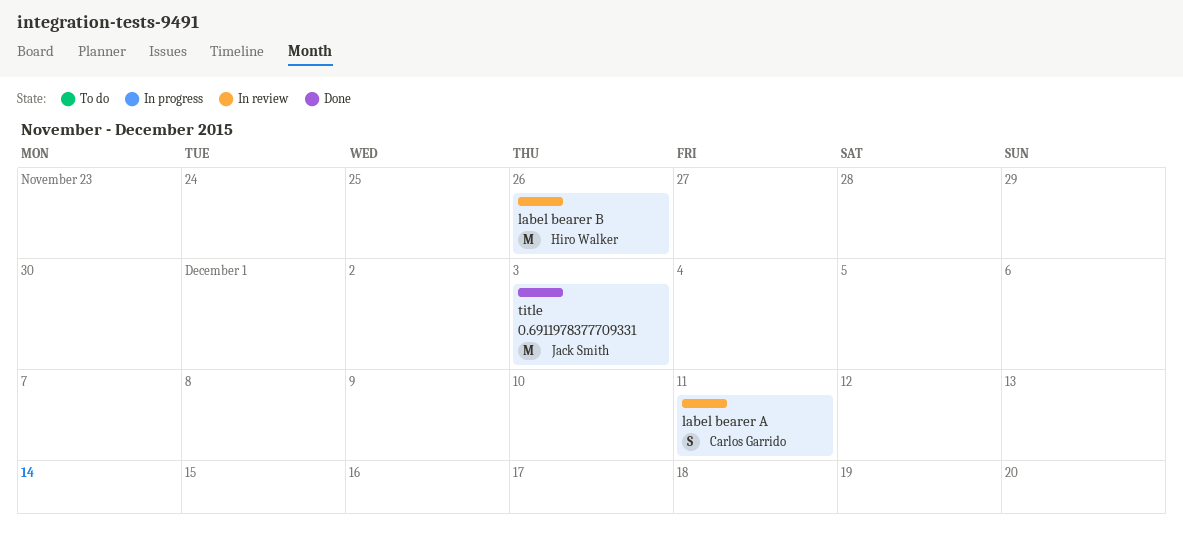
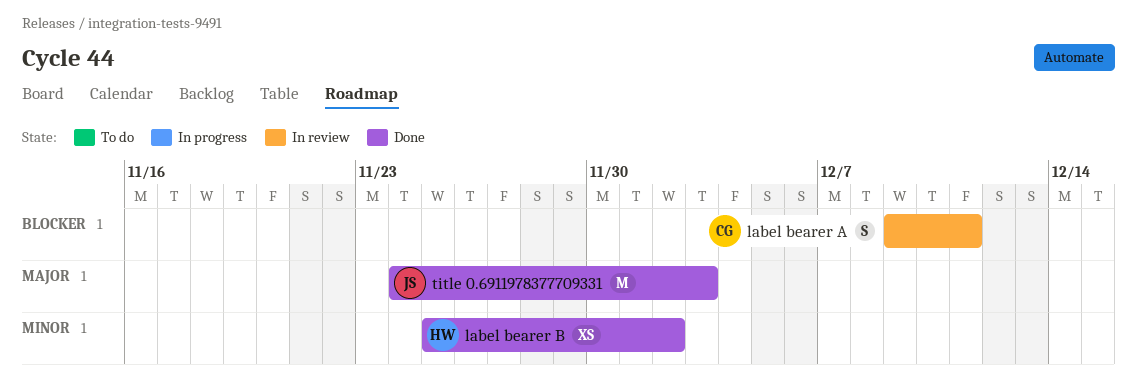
label bearer B, status: In review -> Done
label bearer B, estimate: M -> XS
label bearer B, due: Nov 26 -> Dec 2

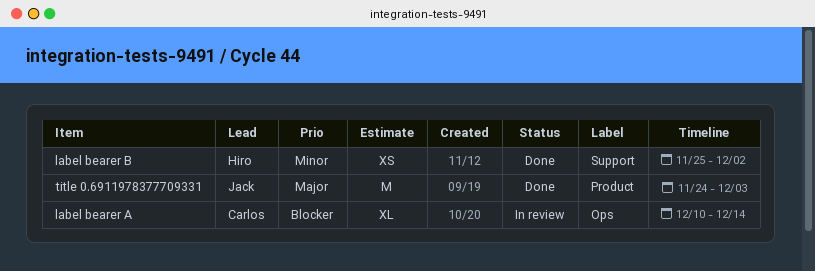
label bearer A, estimate: S -> XL
label bearer A, start: Dec 9 -> Dec 10
label bearer A, due: Dec 11 -> Dec 14

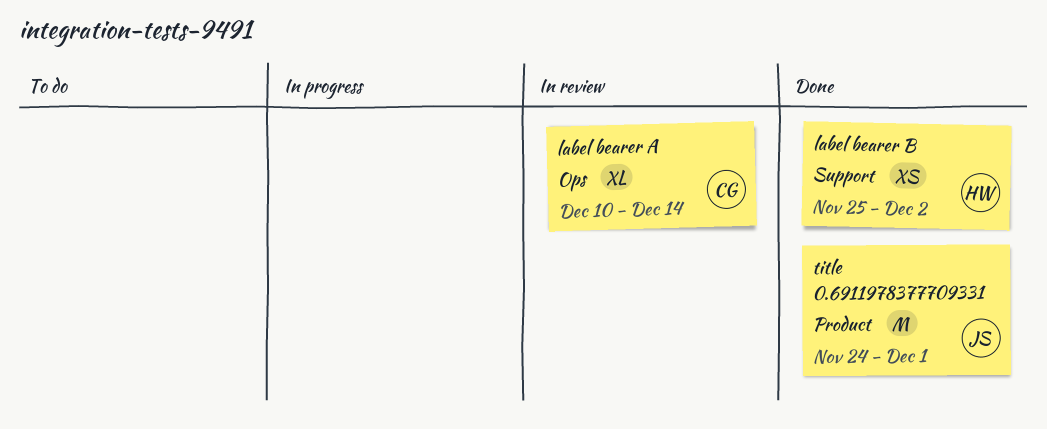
title 0.6911978377709331, due: Dec 3 -> Dec 1

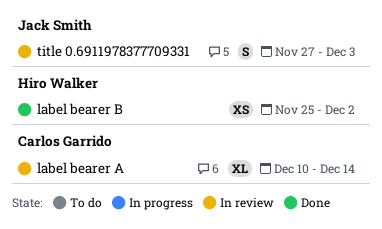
title 0.6911978377709331, status: Done -> In review
title 0.6911978377709331, estimate: M -> S
title 0.6911978377709331, start: Nov 24 -> Nov 27
title 0.6911978377709331, due: Dec 1 -> Dec 3

